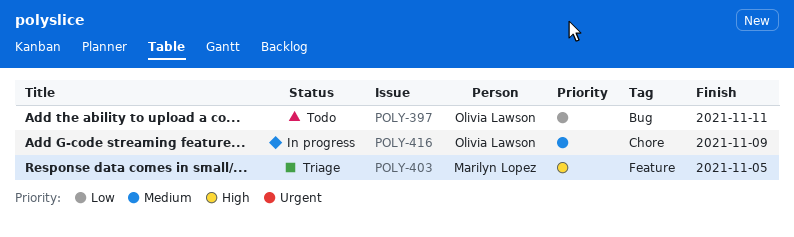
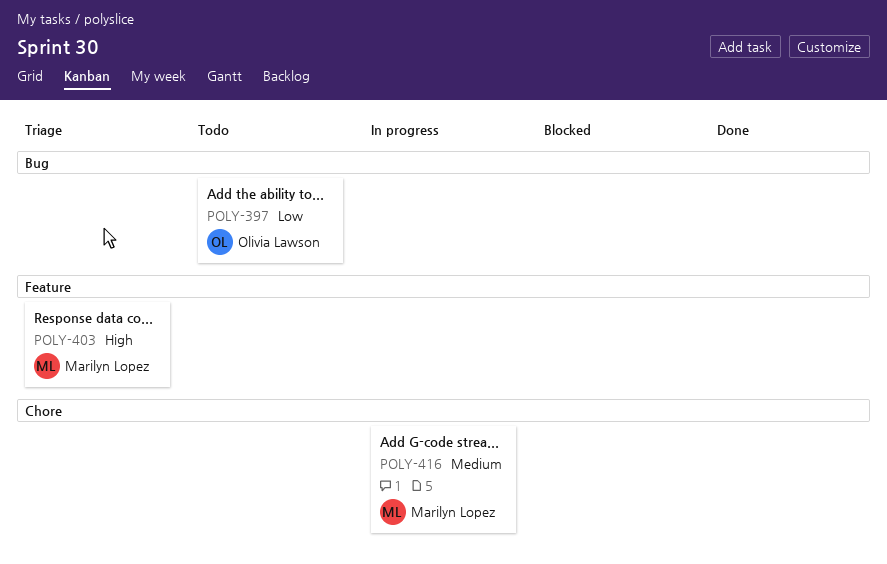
POLY-416, owner: Olivia Lawson -> Marilyn Lopez

